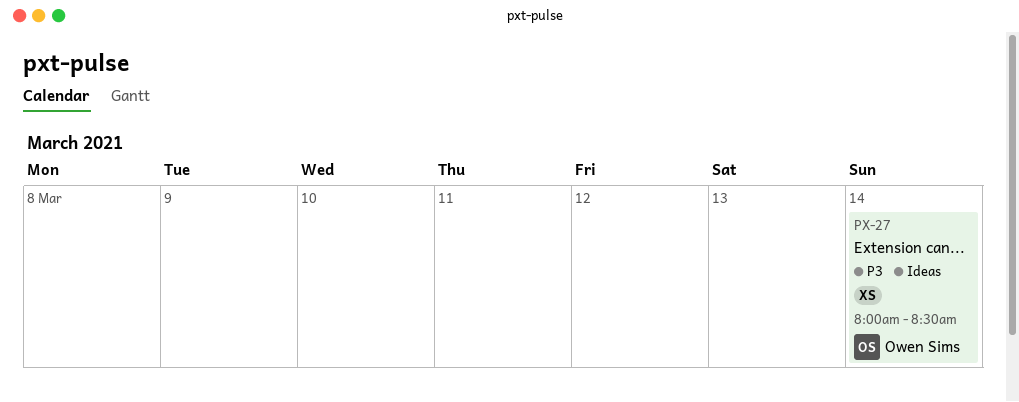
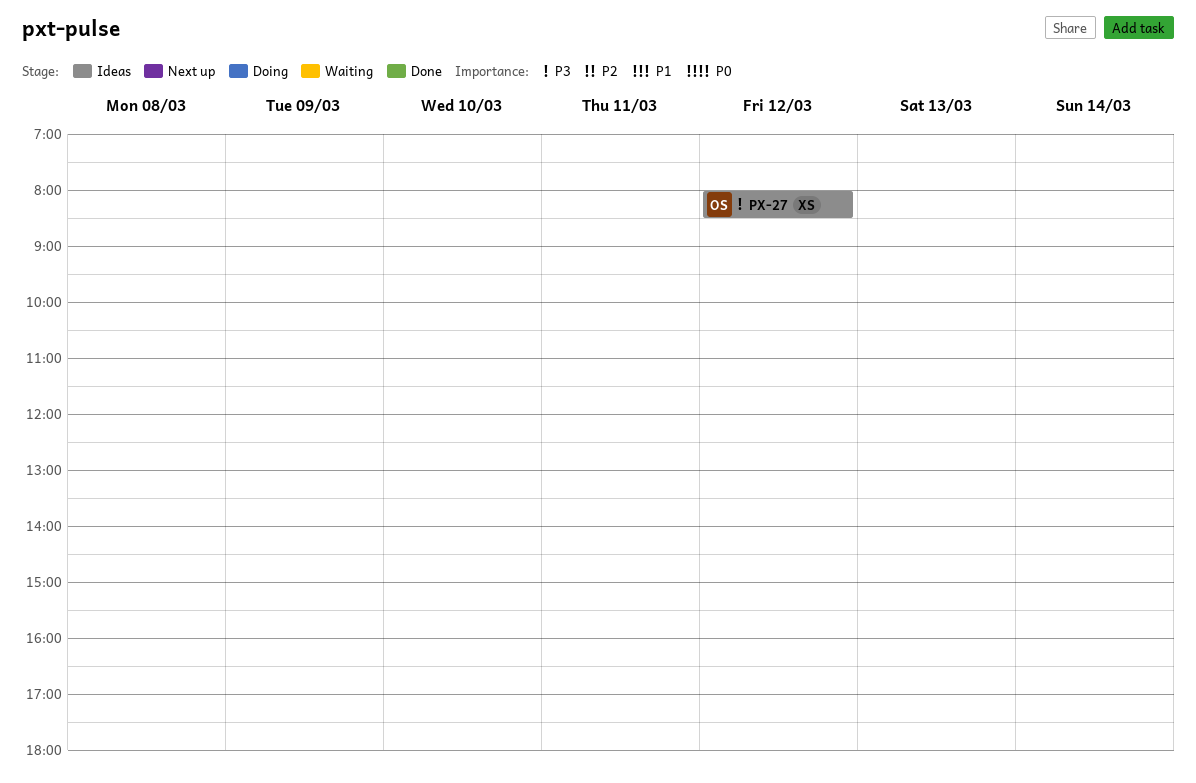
PX-27, day: Mar 14 -> Mar 12

